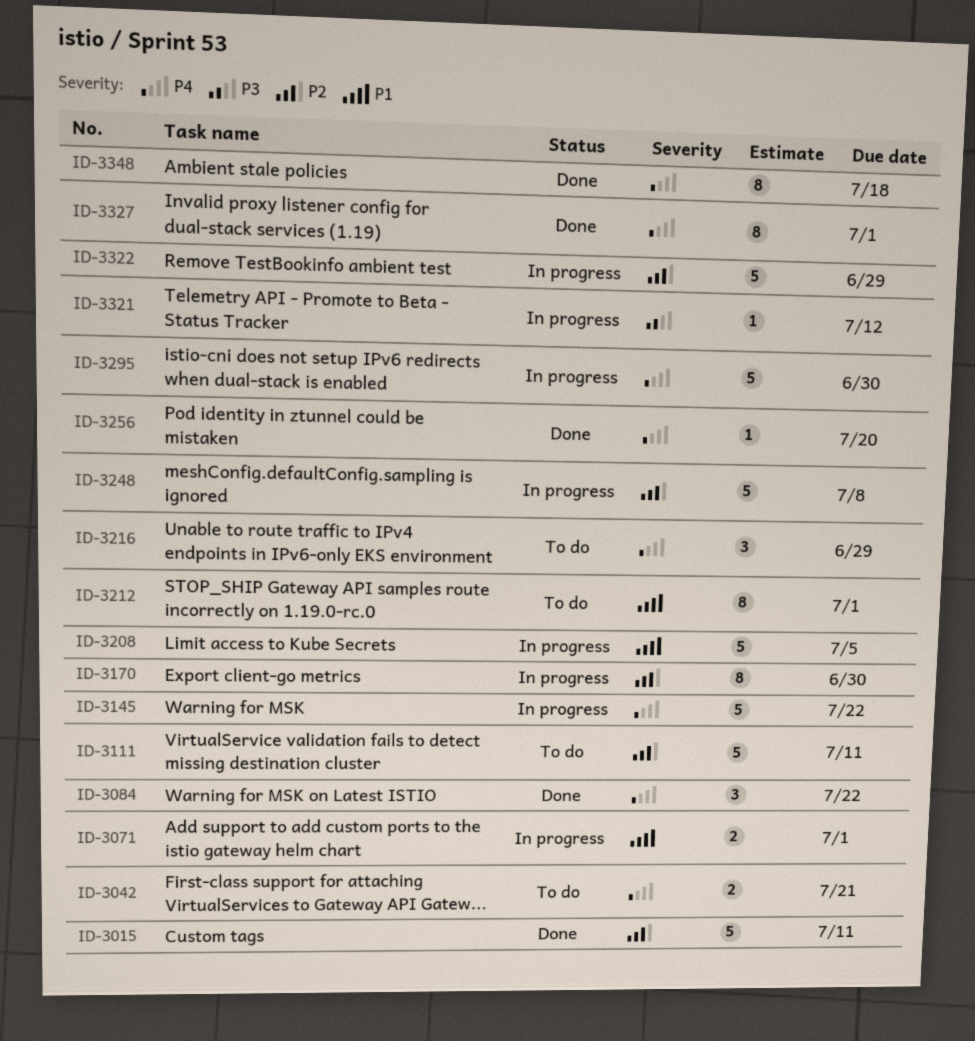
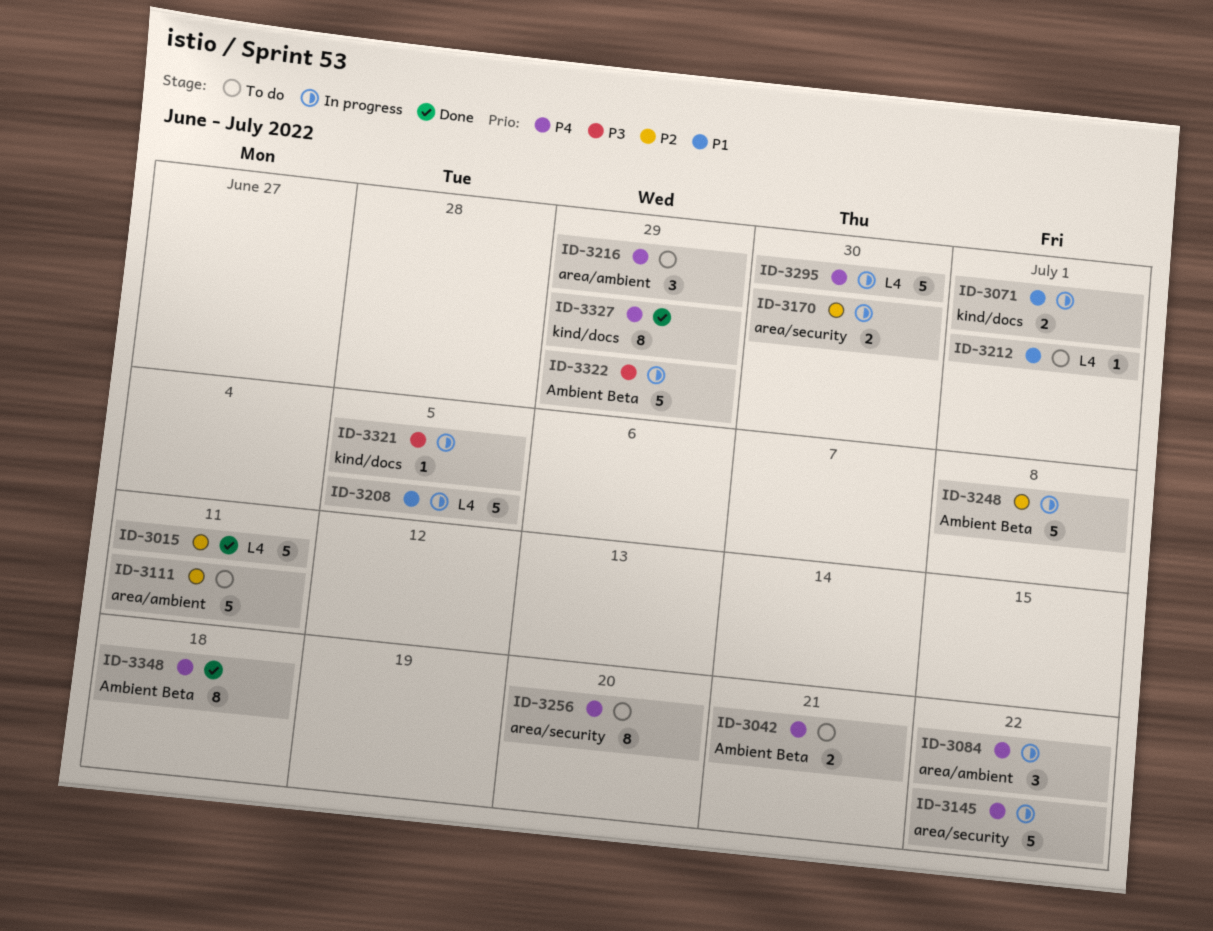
ID-3084, status: Done -> In progress
ID-3170, estimate: 8 -> 2
ID-3212, estimate: 8 -> 1
ID-3256, status: Done -> To do
ID-3256, estimate: 1 -> 8
ID-3321, due: Jul 12 -> Jul 5
ID-3322, priority: P2 -> P3
ID-3327, due: Jul 1 -> Jun 29

